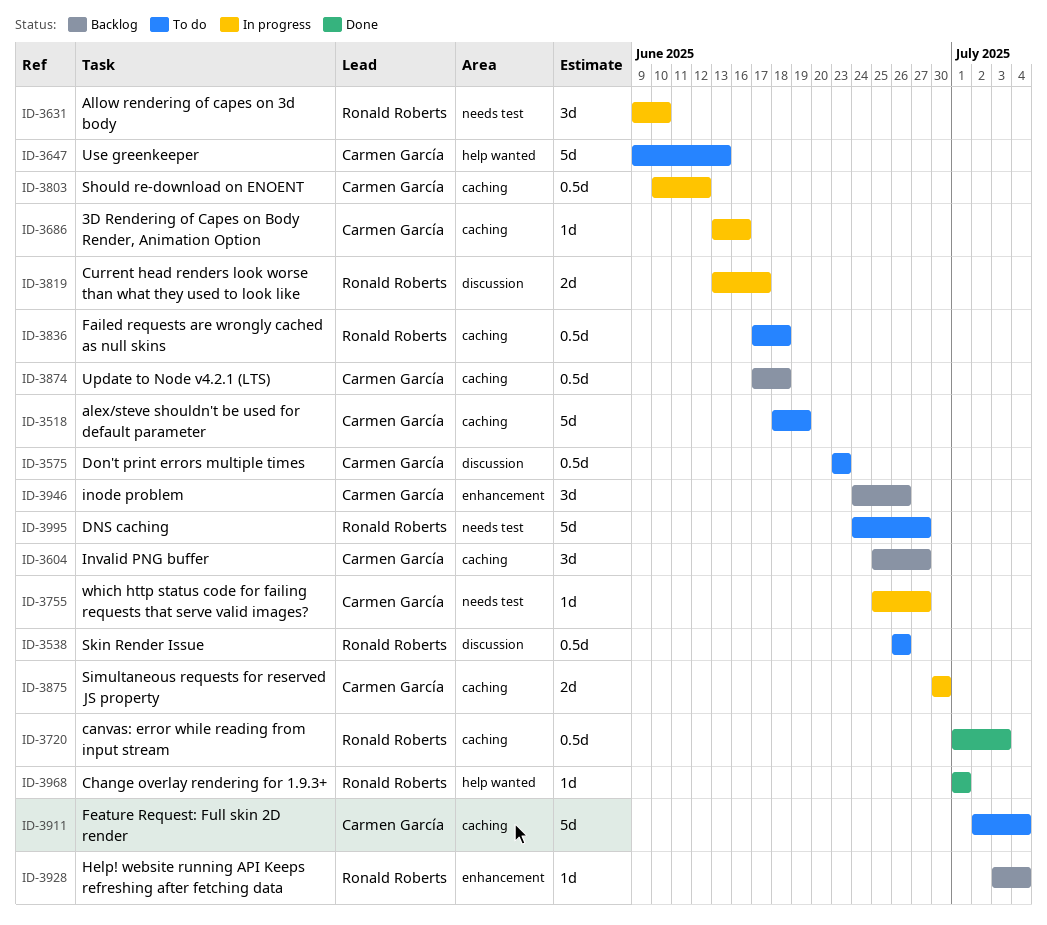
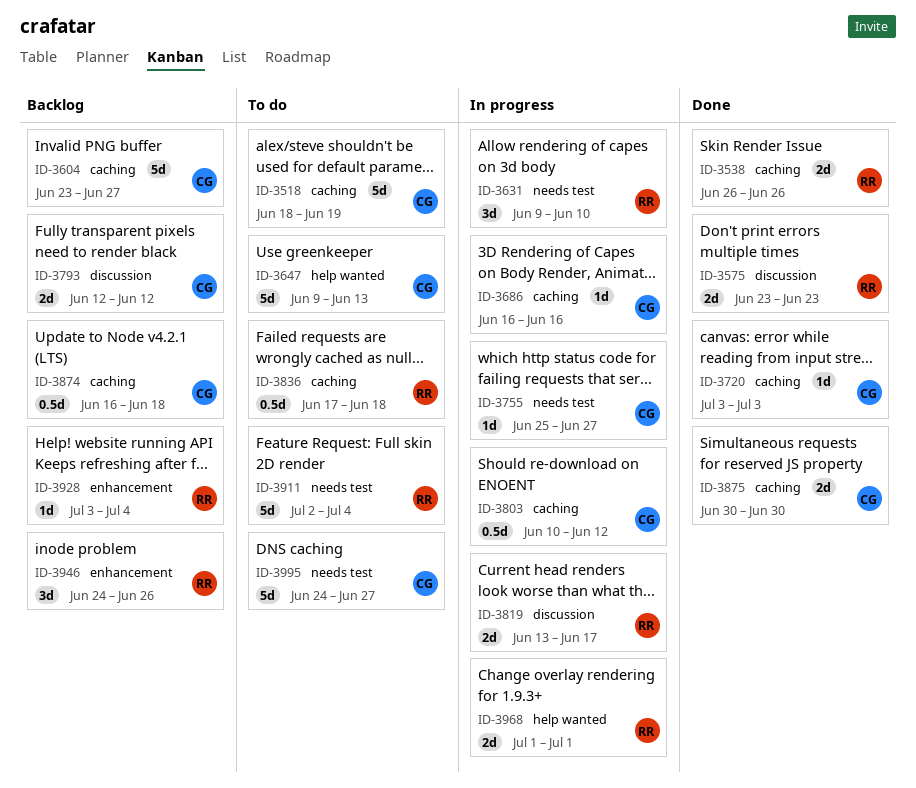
ID-3538, status: To do -> Done
ID-3538, label: discussion -> caching
ID-3538, estimate: 0.5d -> 2d
ID-3575, status: To do -> Done
ID-3575, owner: Carmen García -> Ronald Roberts
ID-3575, estimate: 0.5d -> 2d
ID-3604, estimate: 3d -> 5d
ID-3604, start: Jun 25 -> Jun 23
ID-3686, start: Jun 13 -> Jun 16
ID-3720, owner: Ronald Roberts -> Carmen García
ID-3720, estimate: 0.5d -> 1d
ID-3720, start: Jul 1 -> Jul 3
ID-3793: none -> present
ID-3874, start: Jun 17 -> Jun 16
ID-3875, status: In progress -> Done
ID-3911, owner: Carmen García -> Ronald Roberts
ID-3911, label: caching -> needs test
ID-3946, owner: Carmen García -> Ronald Roberts
ID-3968, status: Done -> In progress
ID-3968, estimate: 1d -> 2d
ID-3995, owner: Ronald Roberts -> Carmen García

